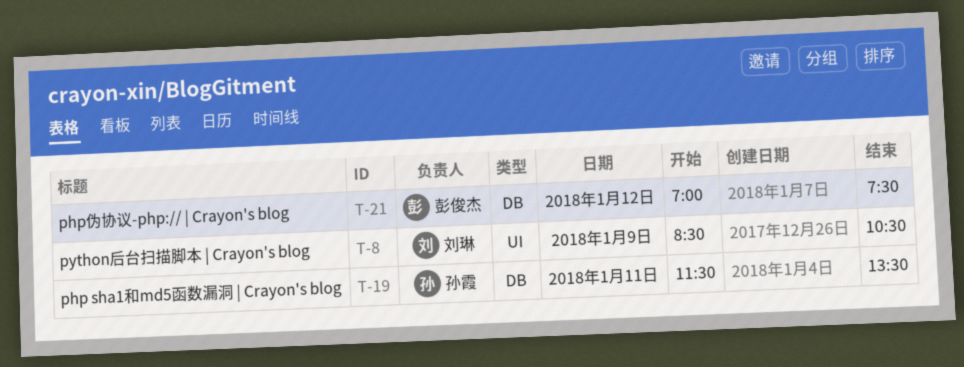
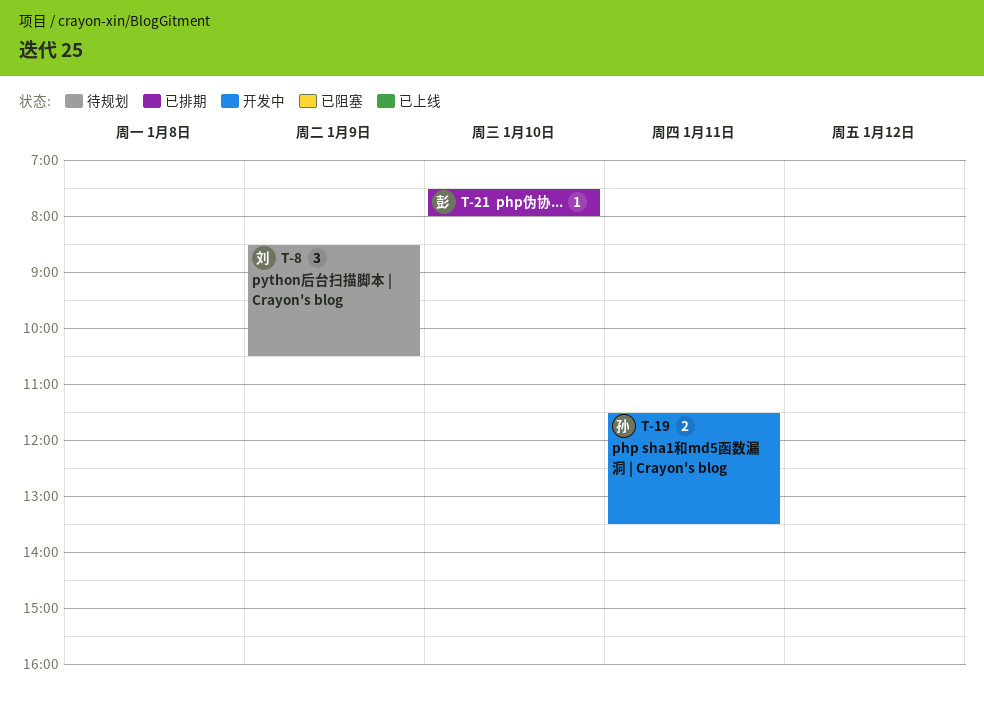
T-21, day: Jan 12 -> Jan 10
T-21, begins: 07:00 -> 07:30
T-21, ends: 07:30 -> 08:00

